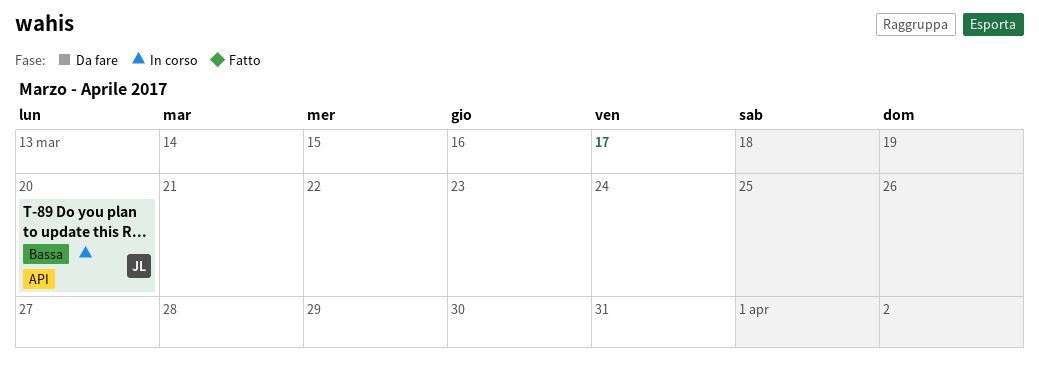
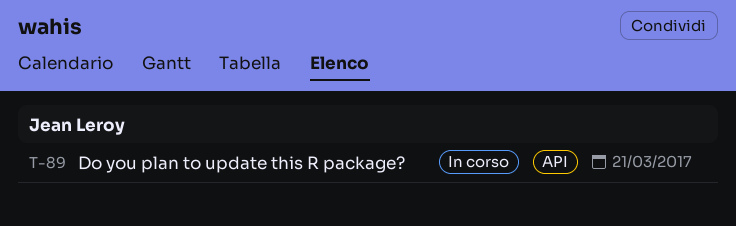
T-89, due: Mar 20 -> Mar 21

